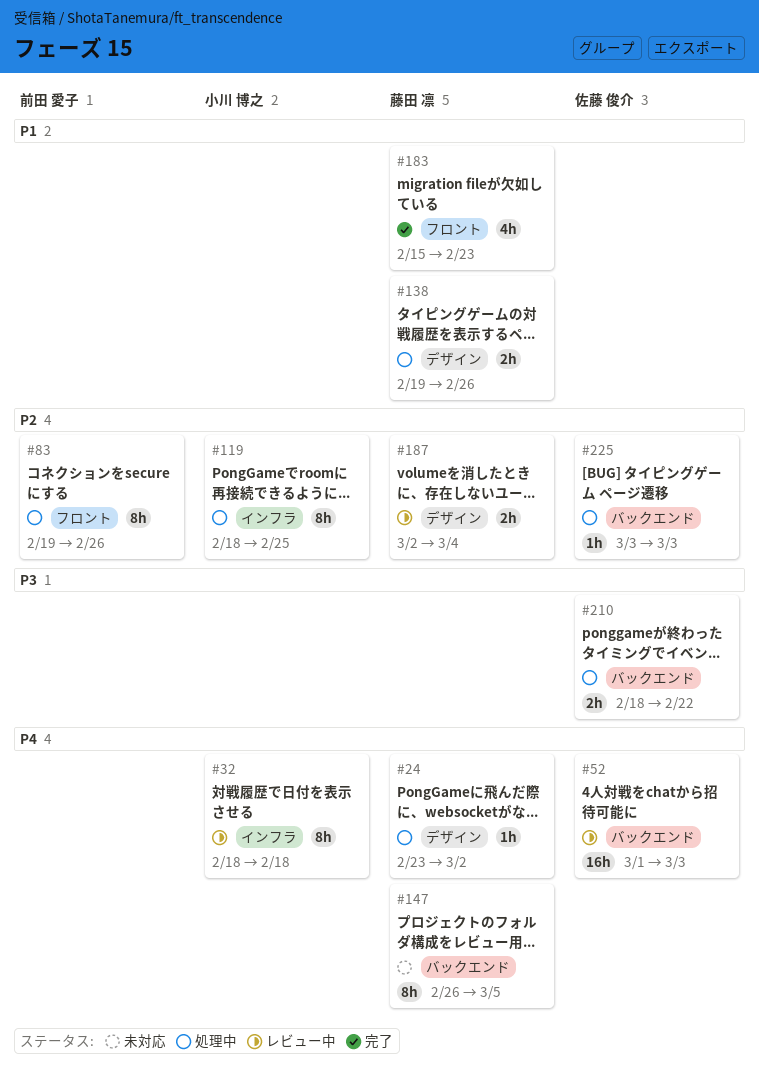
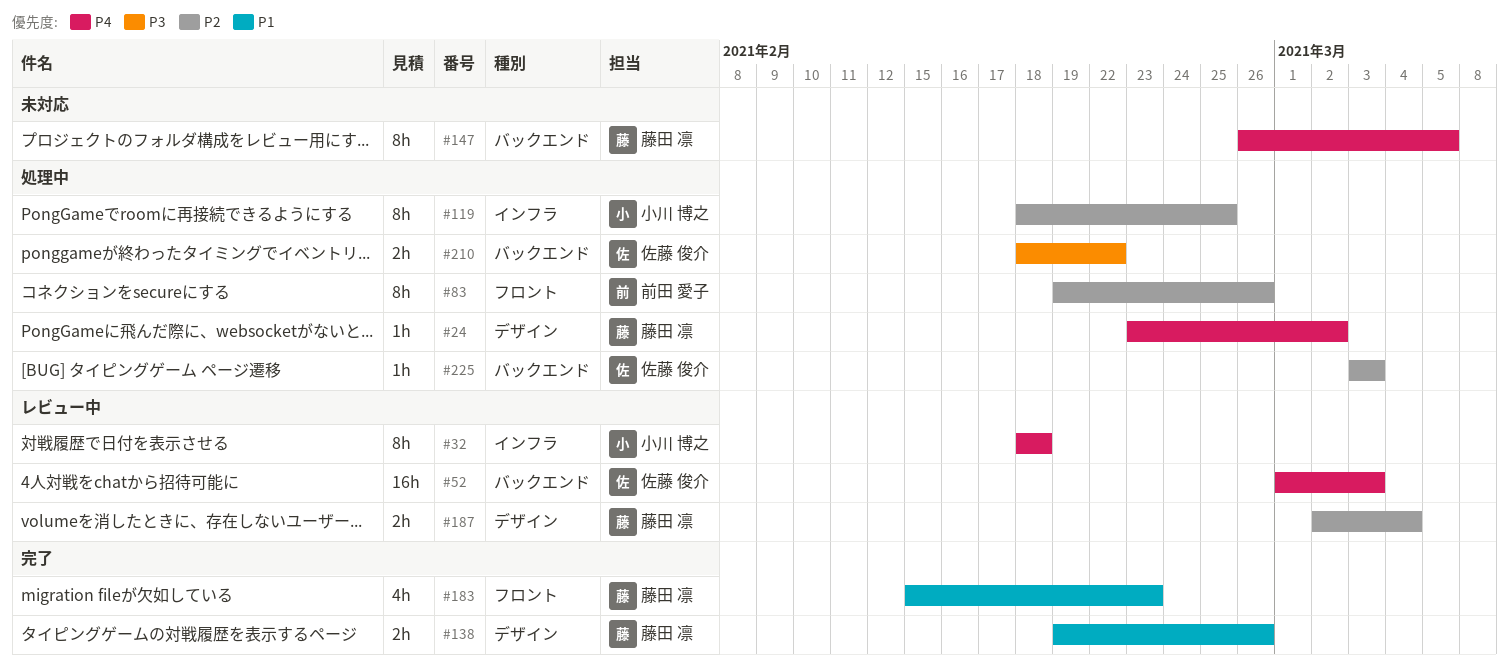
#138, status: 処理中 -> 完了

